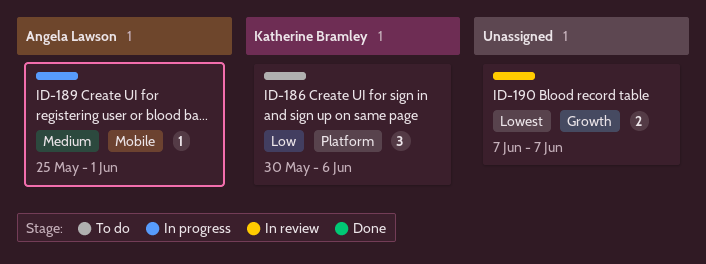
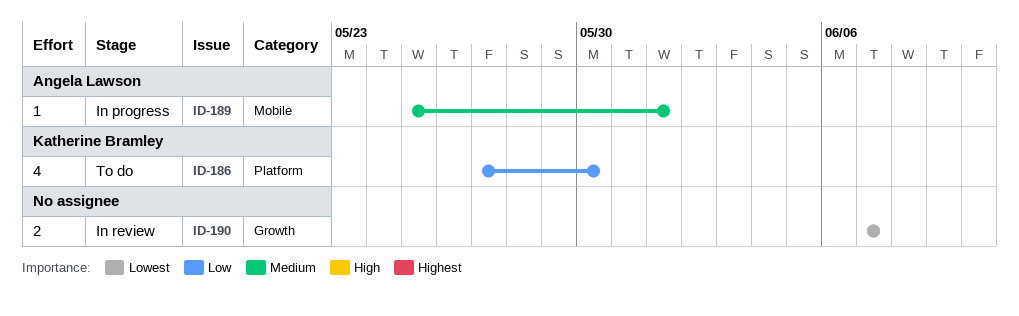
ID-186, estimate: 3 -> 4
ID-186, start: May 30 -> May 27
ID-186, due: Jun 6 -> May 30

